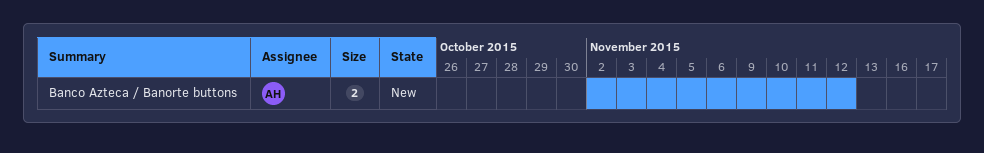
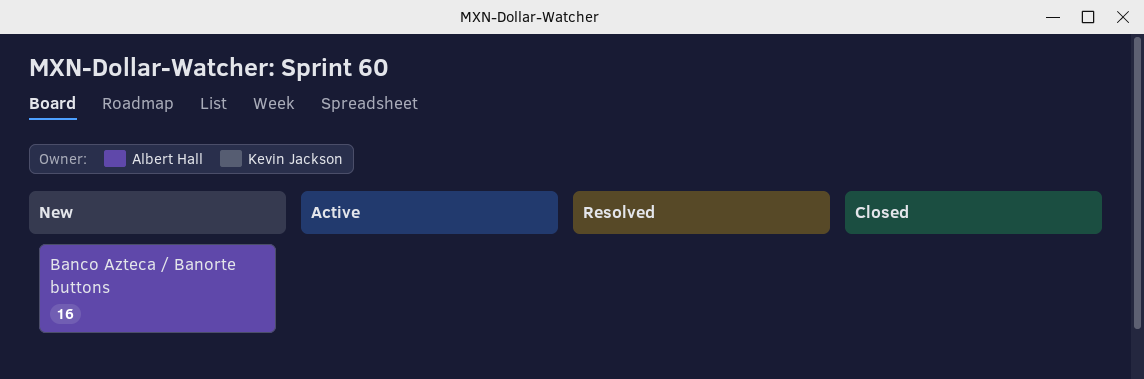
Banco Azteca / Banorte buttons, estimate: 2 -> 16

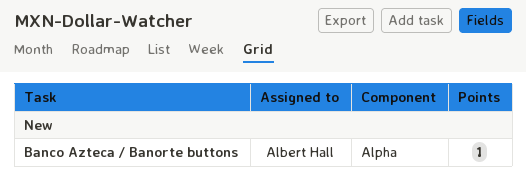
Banco Azteca / Banorte buttons, estimate: 16 -> 1

